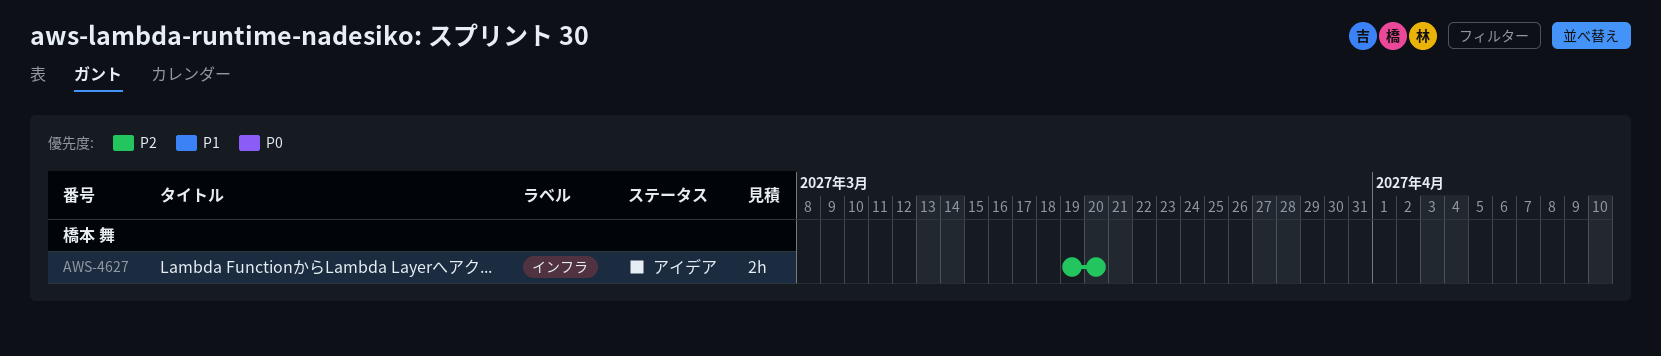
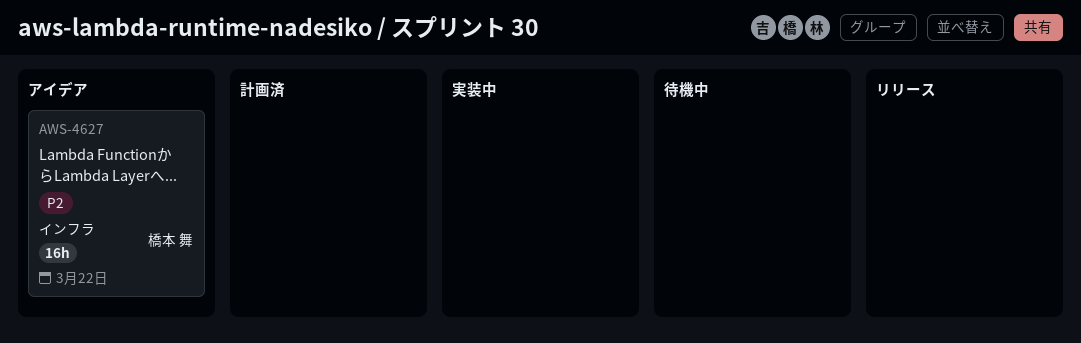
AWS-4627, estimate: 2h -> 16h
AWS-4627, due: Mar 20 -> Mar 22

